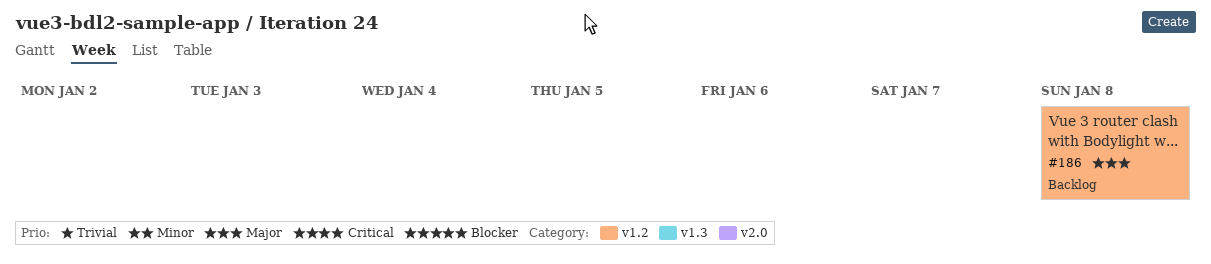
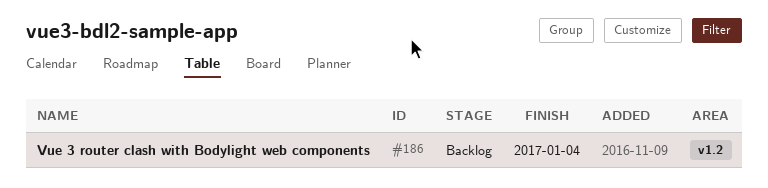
#186, due: Jan 8 -> Jan 4

